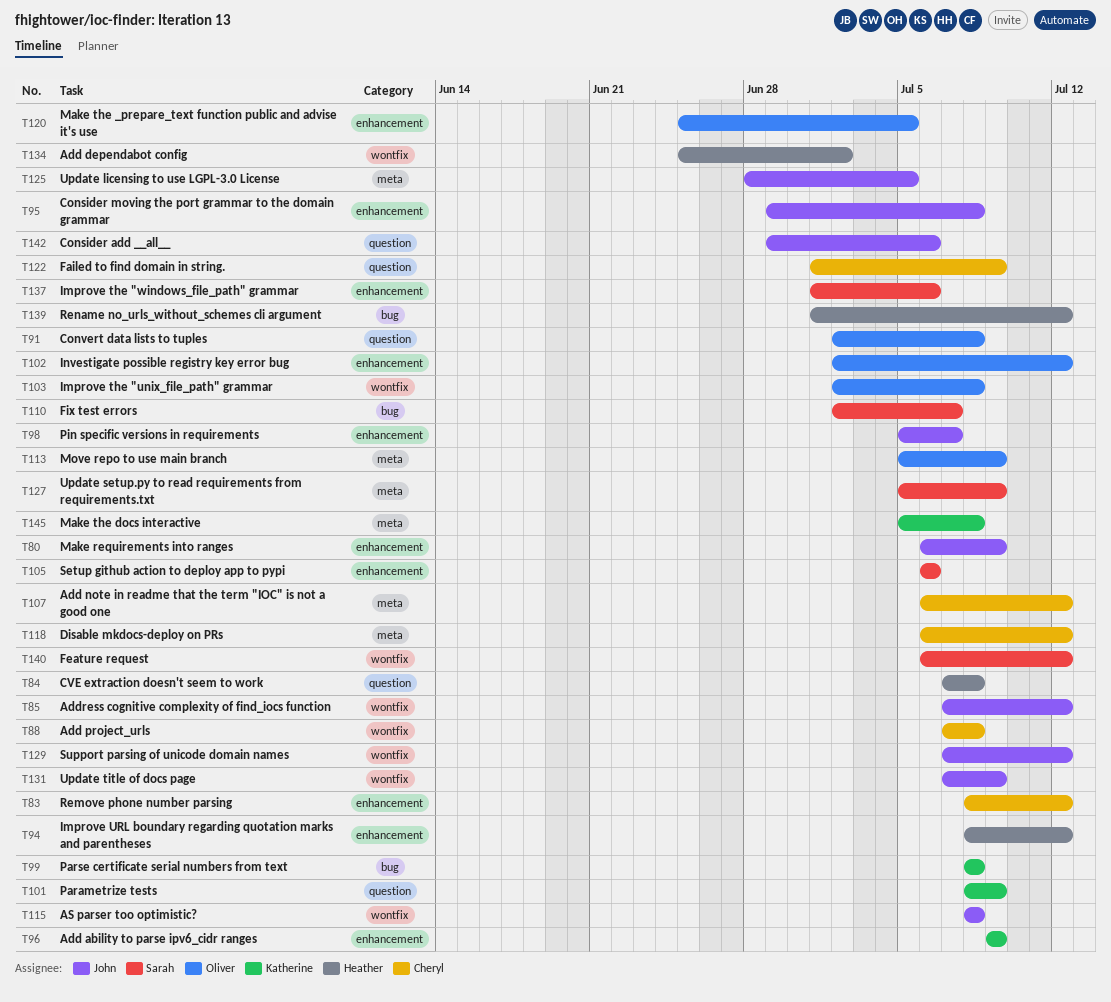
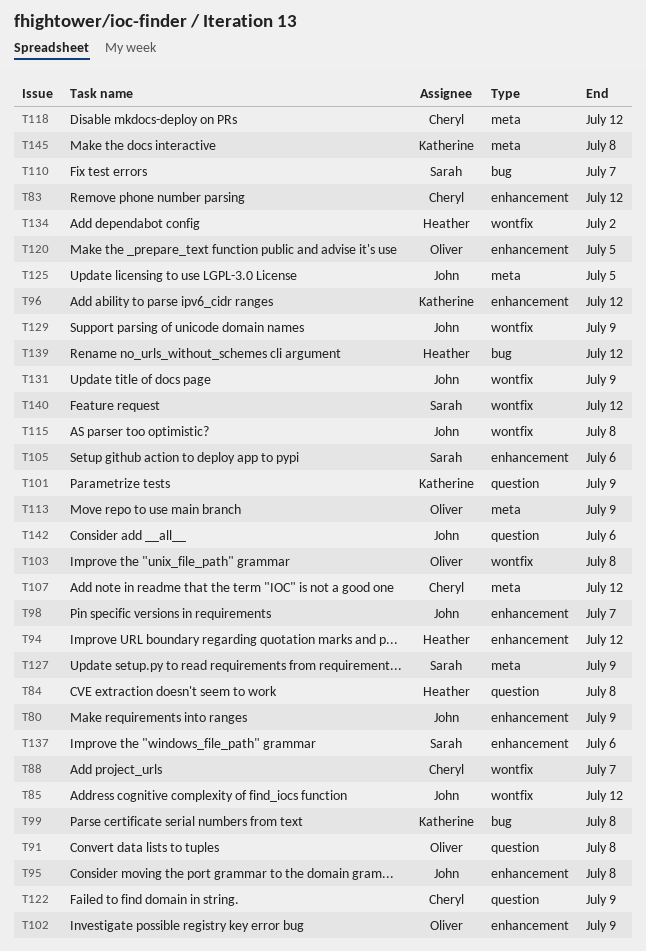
T88, due: Jul 8 -> Jul 7
T96, due: Jul 9 -> Jul 12
T102, due: Jul 12 -> Jul 9
T129, due: Jul 12 -> Jul 9

